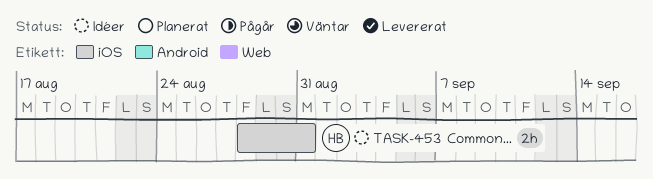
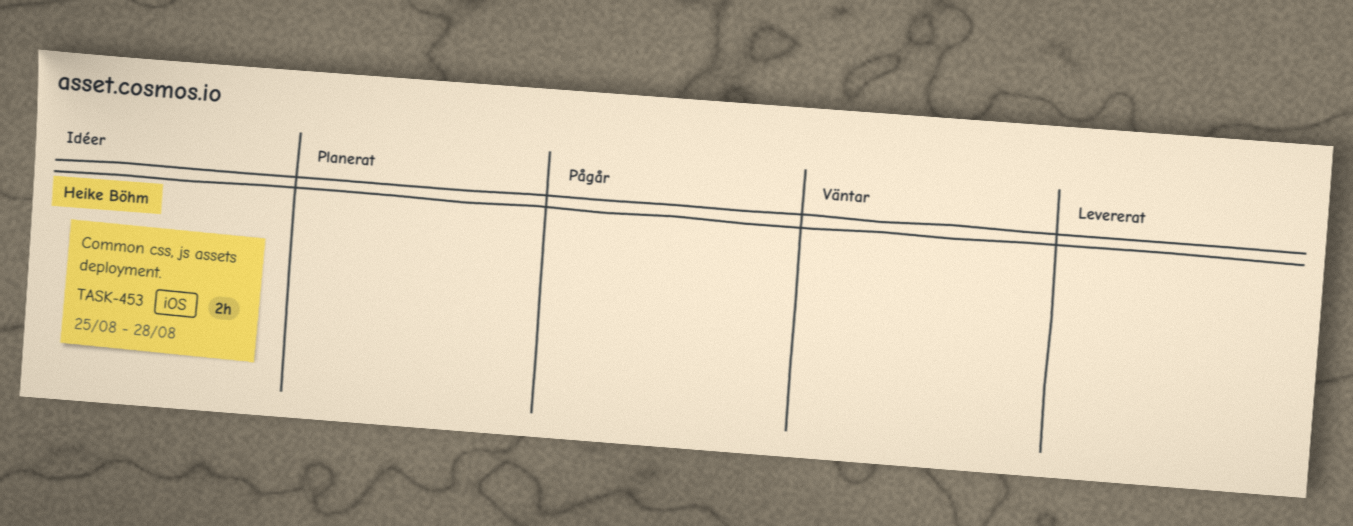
TASK-453, start: Aug 28 -> Aug 25
TASK-453, due: Aug 31 -> Aug 28

